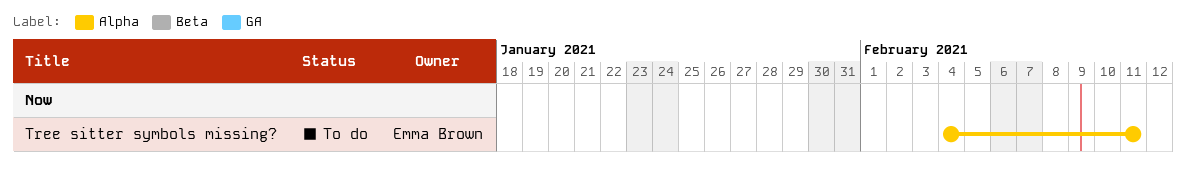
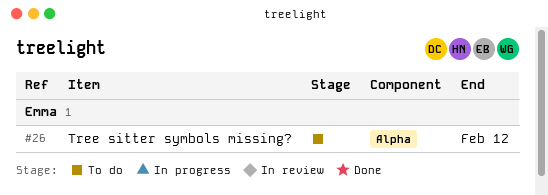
Tree sitter symbols missing?, due: Feb 11 -> Feb 12

